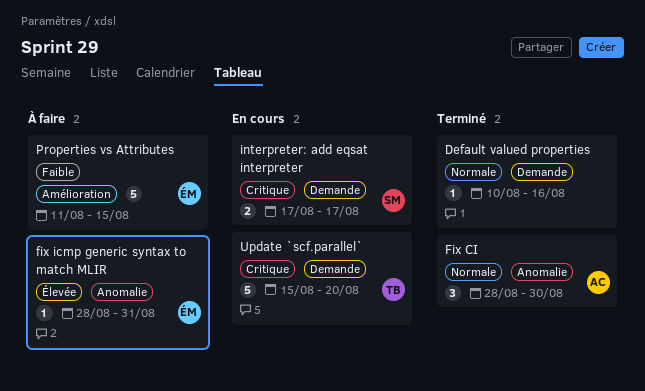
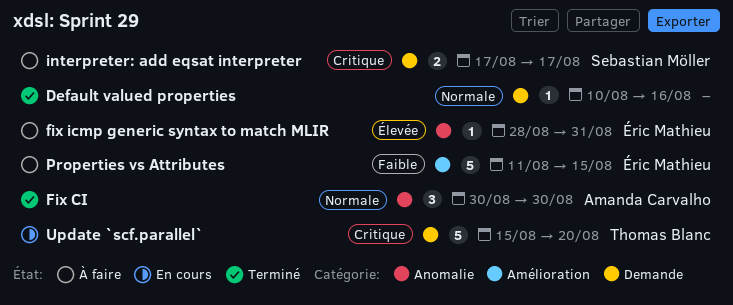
Fix CI, start: Aug 28 -> Aug 30
interpreter: add eqsat interpreter, status: En cours -> À faire

